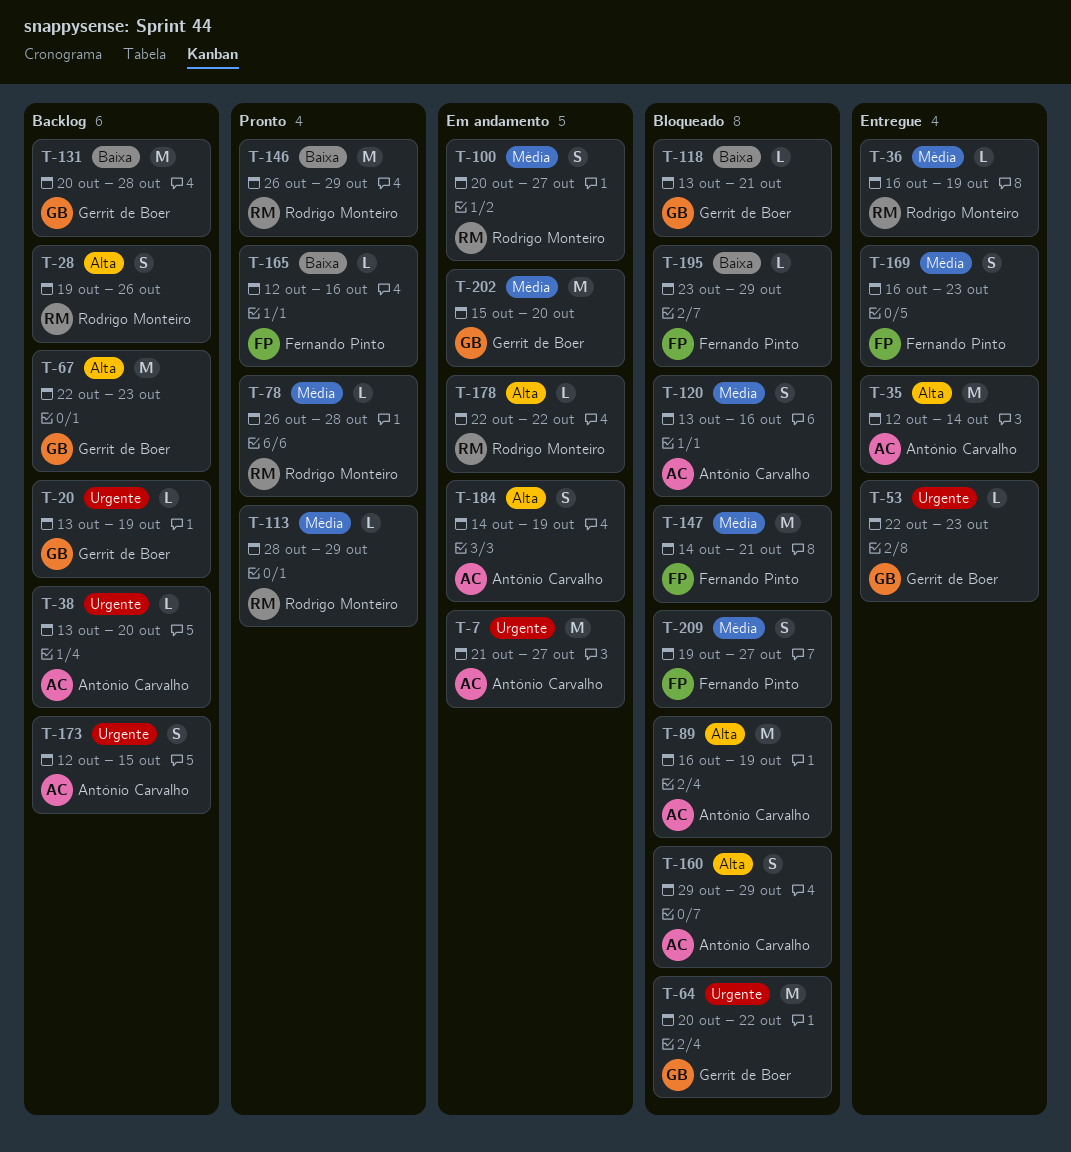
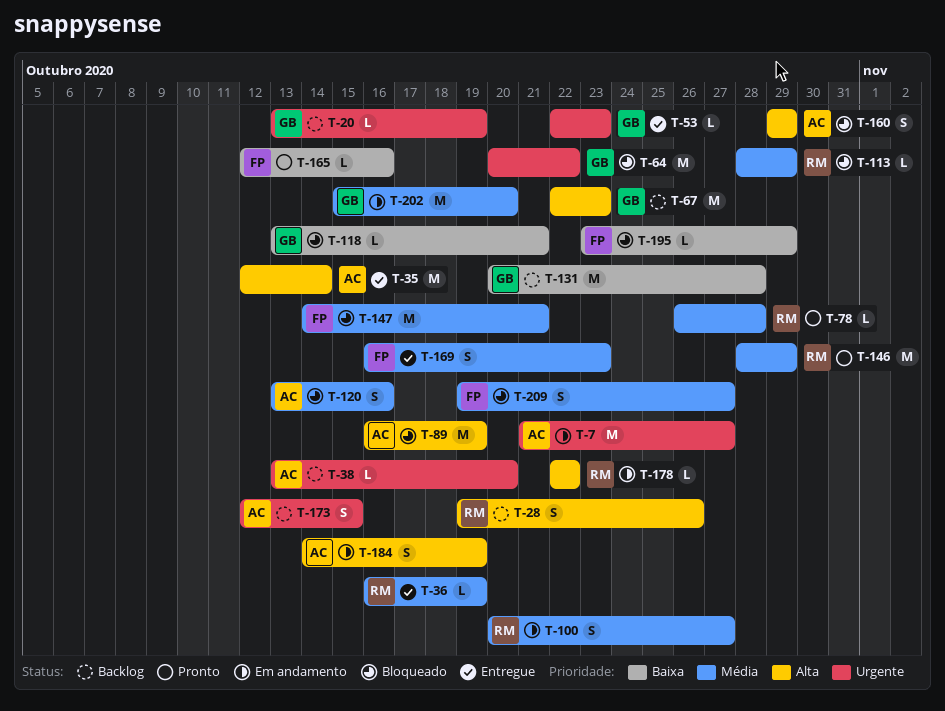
T-113, status: Pronto -> Bloqueado
T-146, priority: Baixa -> Média
T-146, start: Oct 26 -> Oct 28

